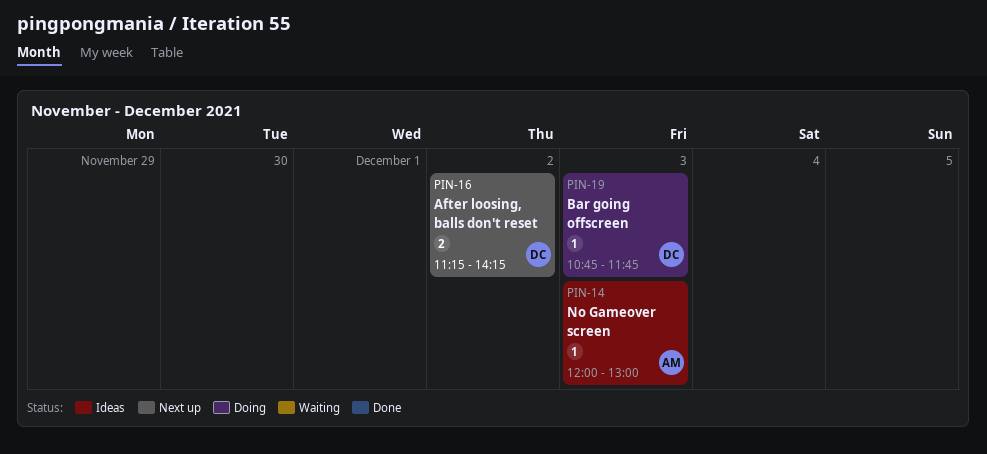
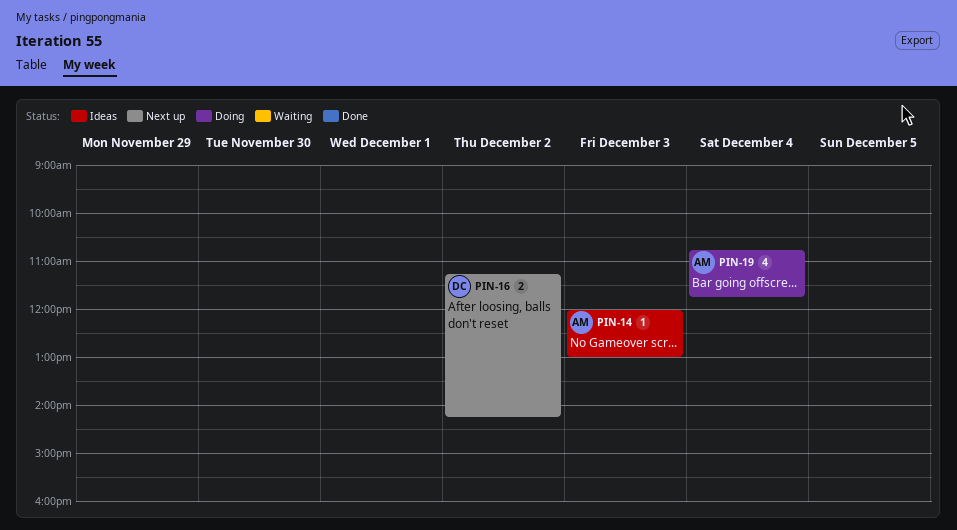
PIN-19, owner: DC -> AM
PIN-19, estimate: 1 -> 4
PIN-19, day: Dec 3 -> Dec 4

